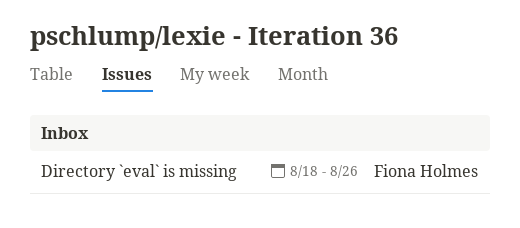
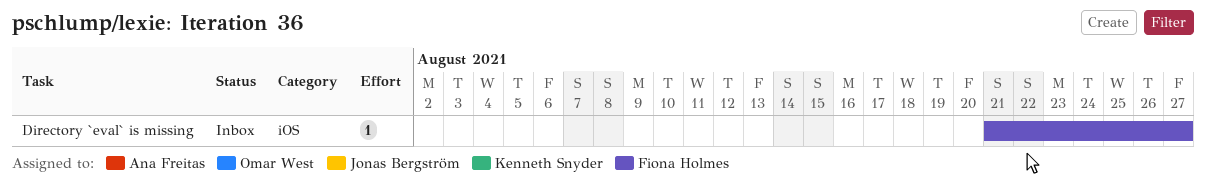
Directory `eval` is missing, start: Aug 18 -> Aug 21
Directory `eval` is missing, due: Aug 26 -> Aug 27

